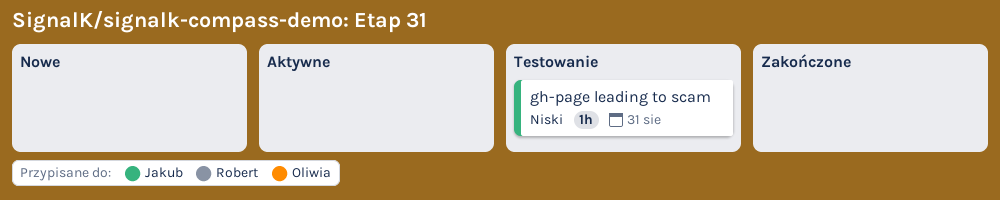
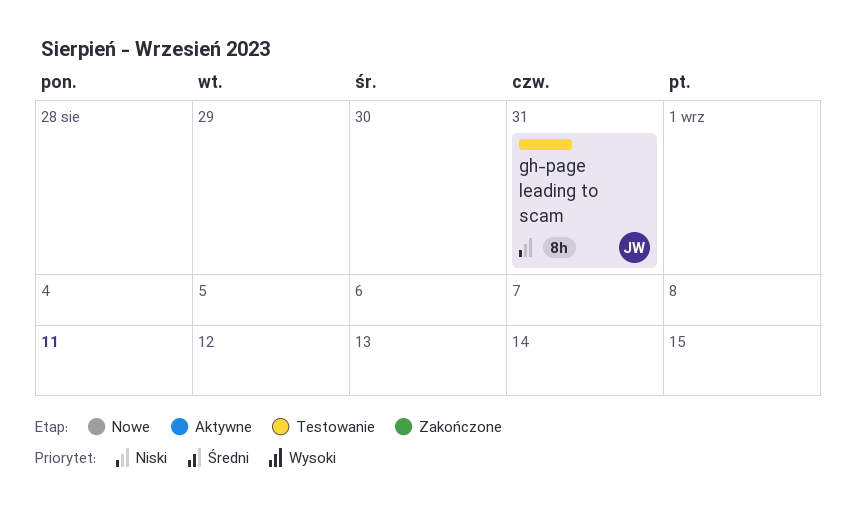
gh-page leading to scam, estimate: 1h -> 8h

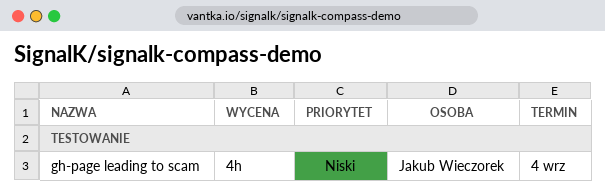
gh-page leading to scam, estimate: 8h -> 4h
gh-page leading to scam, due: Aug 31 -> Sep 4

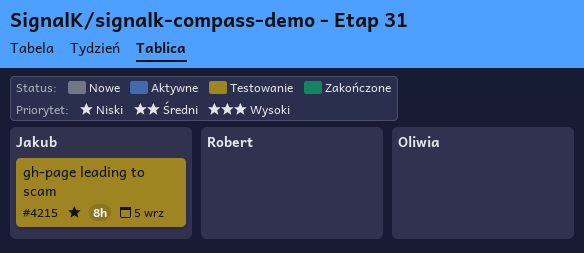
gh-page leading to scam, estimate: 4h -> 8h
gh-page leading to scam, due: Sep 4 -> Sep 5

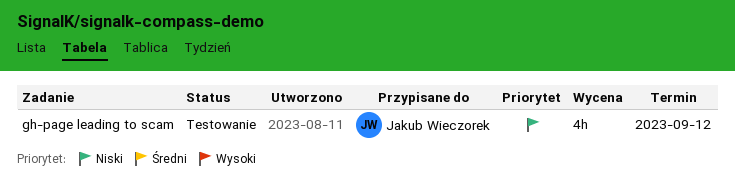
gh-page leading to scam, estimate: 8h -> 4h
gh-page leading to scam, due: Sep 5 -> Sep 12

